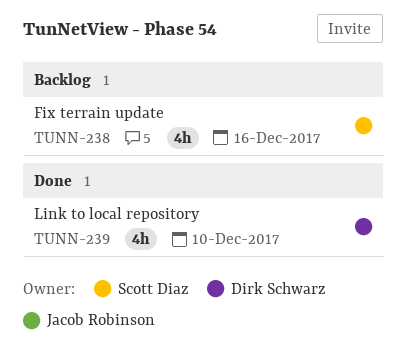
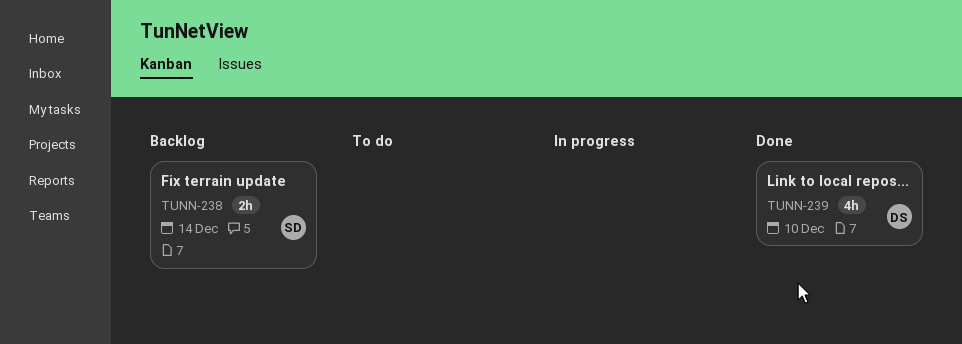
TUNN-238, estimate: 4h -> 2h
TUNN-238, due: Dec 16 -> Dec 14

